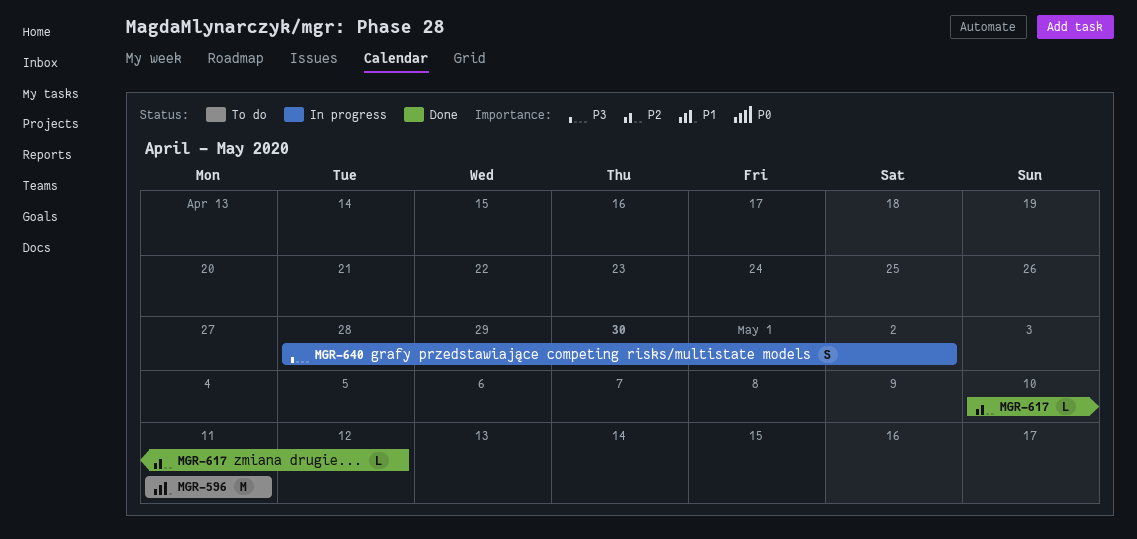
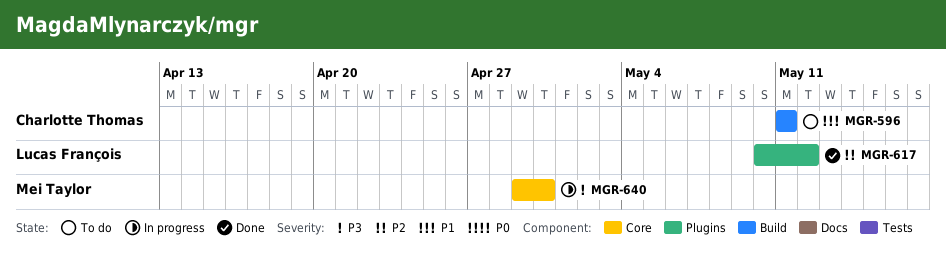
MGR-640, start: Apr 28 -> Apr 29
MGR-640, due: May 2 -> Apr 30

